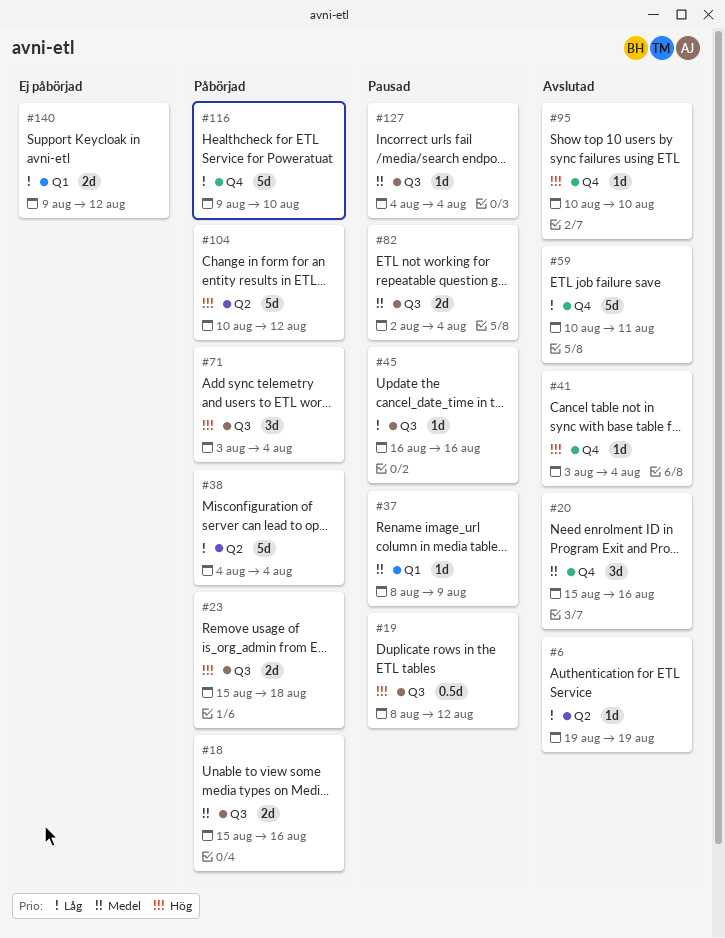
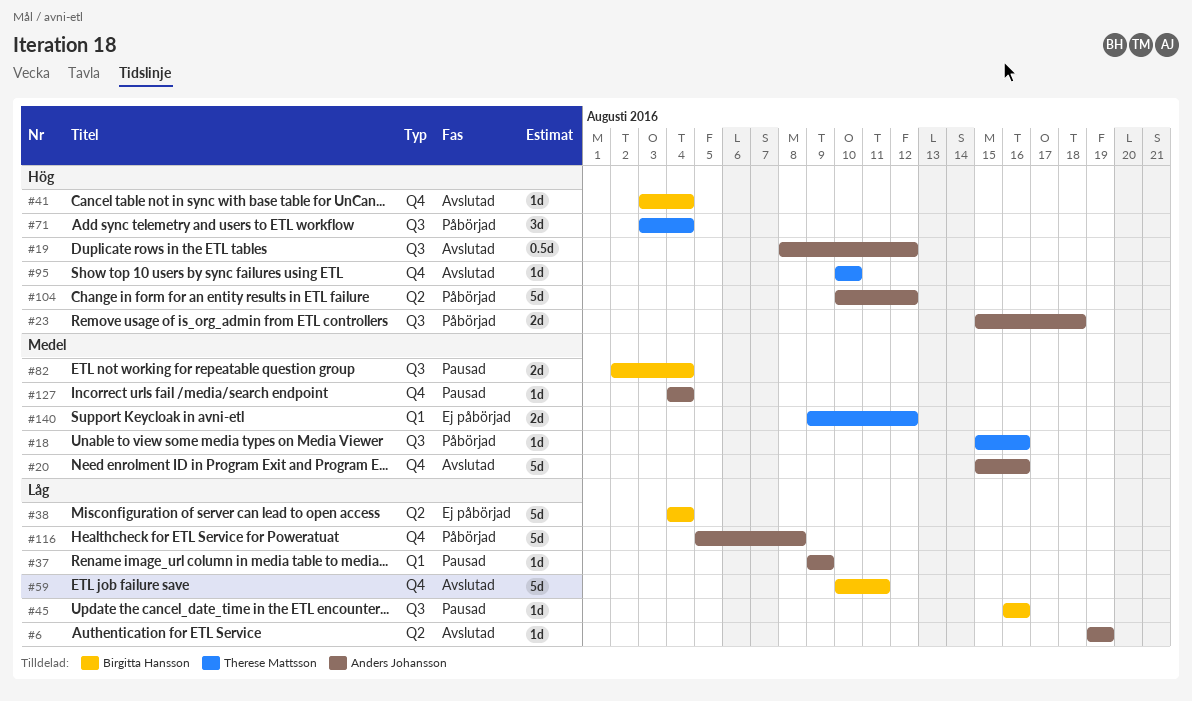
#18, estimate: 2d -> 1d
#19, status: Pausad -> Avslutad
#20, estimate: 3d -> 5d
#37, priority: Medel -> Låg
#37, start: Aug 8 -> Aug 9
#38, status: Påbörjad -> Ej påbörjad
#116, start: Aug 9 -> Aug 5
#116, due: Aug 10 -> Aug 8
#127, label: Q3 -> Q4
#140, priority: Låg -> Medel

